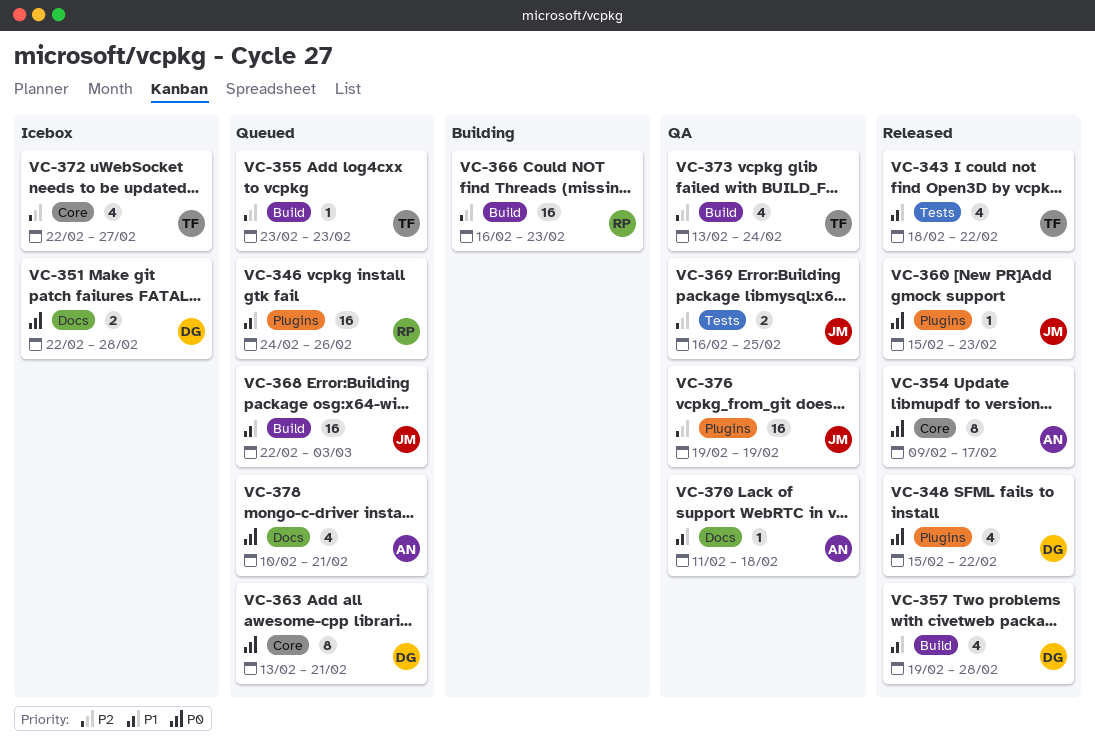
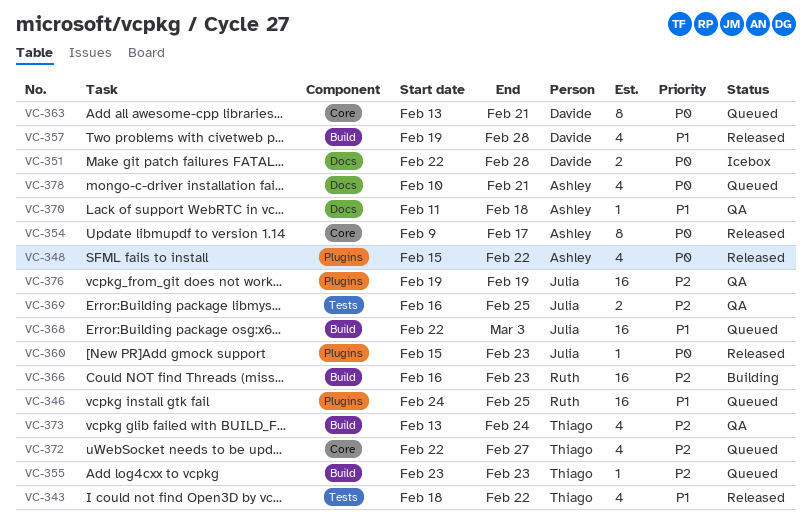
VC-346, due: Feb 26 -> Feb 25
VC-348, owner: Davide -> Ashley
VC-372, status: Icebox -> Queued

